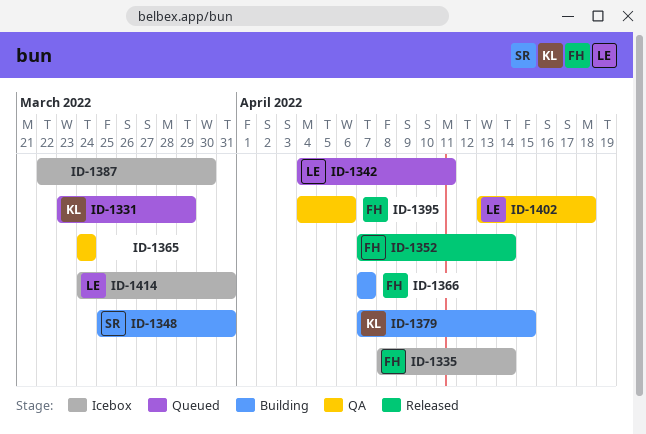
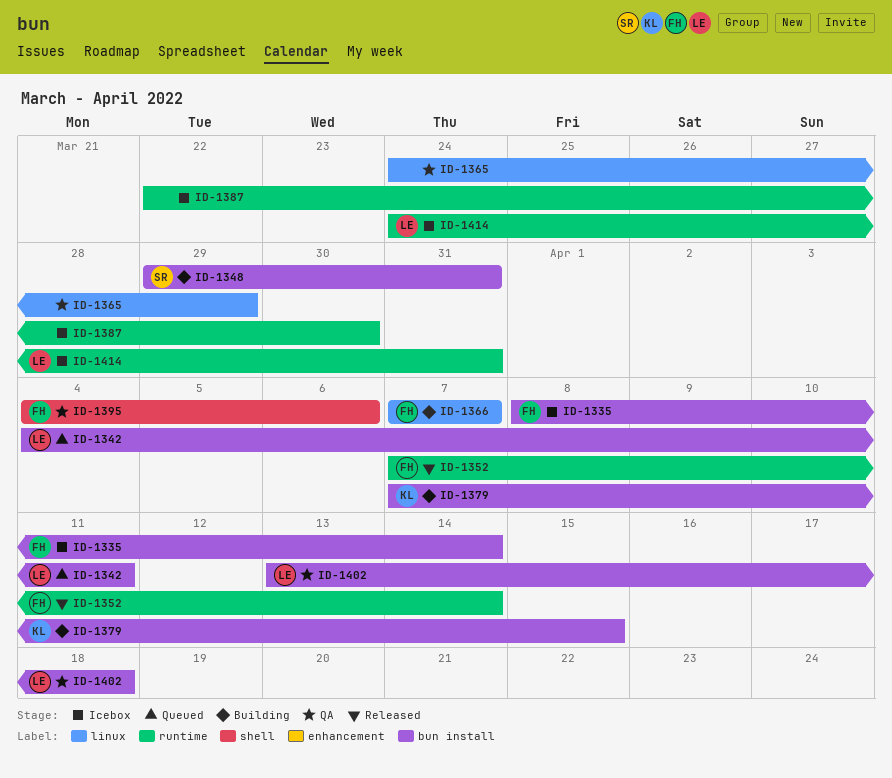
ID-1331: present -> none
ID-1348, start: Mar 25 -> Mar 29
ID-1365, due: Mar 24 -> Mar 29

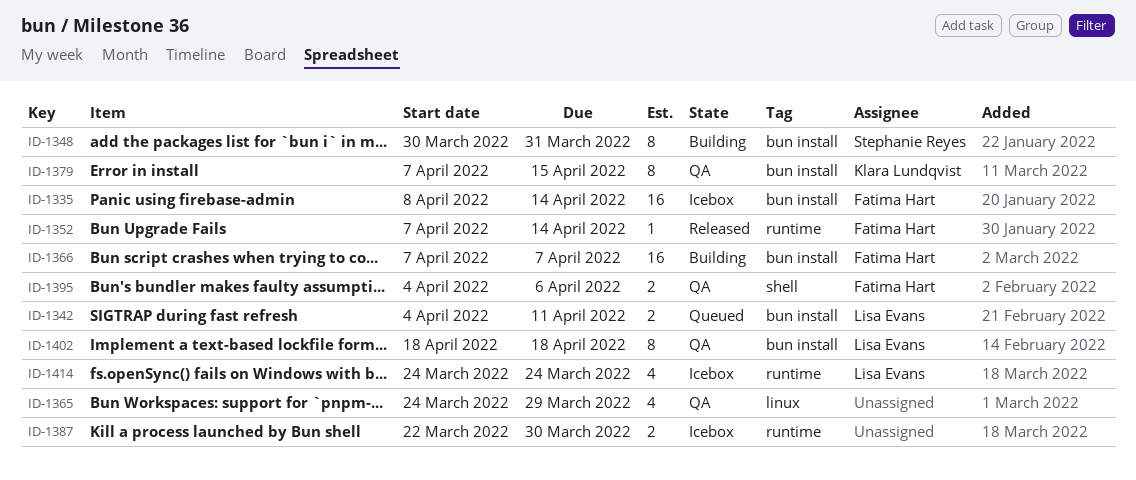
ID-1348, start: Mar 29 -> Mar 30
ID-1366, label: linux -> bun install
ID-1379, status: Building -> QA
ID-1402, start: Apr 13 -> Apr 18
ID-1414, due: Mar 31 -> Mar 24

